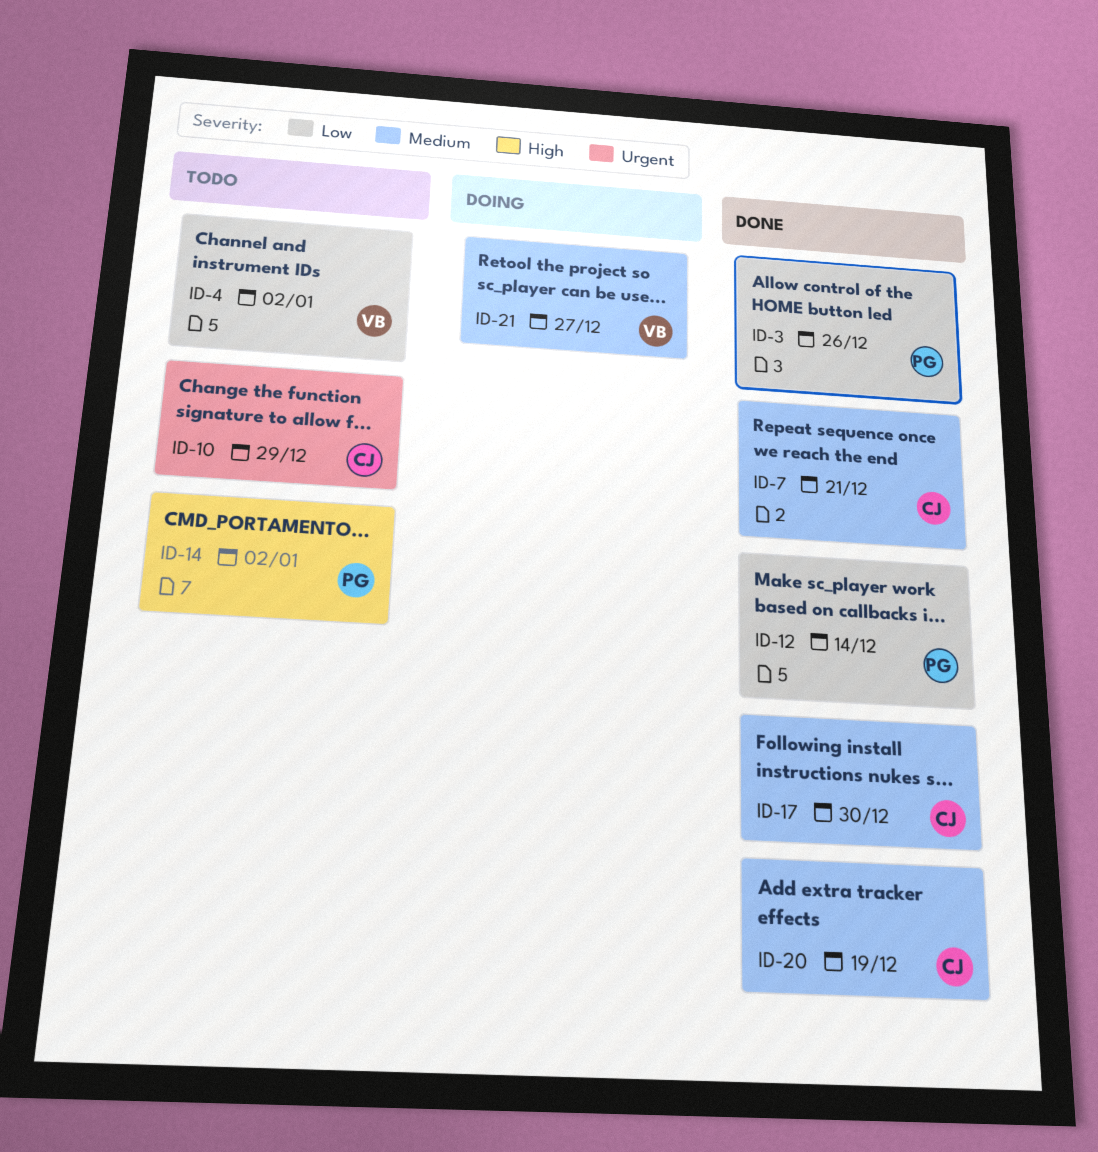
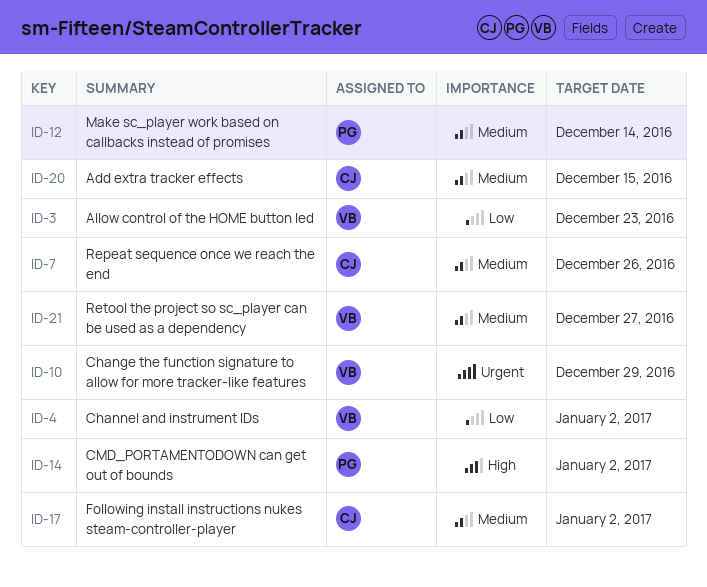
ID-3, owner: PG -> VB
ID-3, due: Dec 26 -> Dec 23
ID-7, due: Dec 21 -> Dec 26
ID-10, owner: CJ -> VB
ID-12, priority: Low -> Medium
ID-17, due: Dec 30 -> Jan 2
ID-20, due: Dec 19 -> Dec 15

